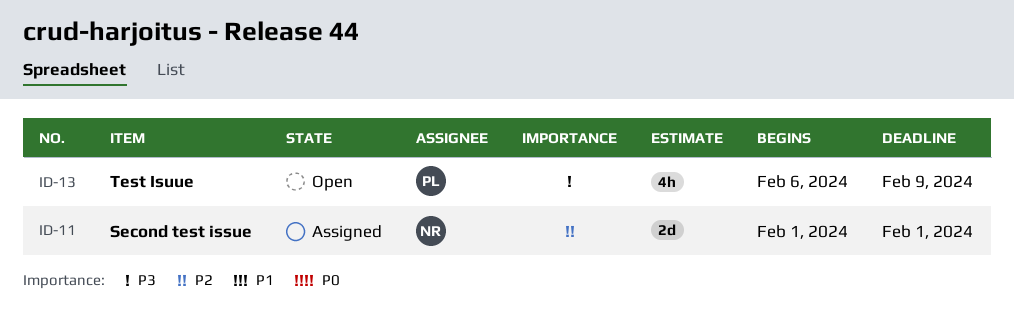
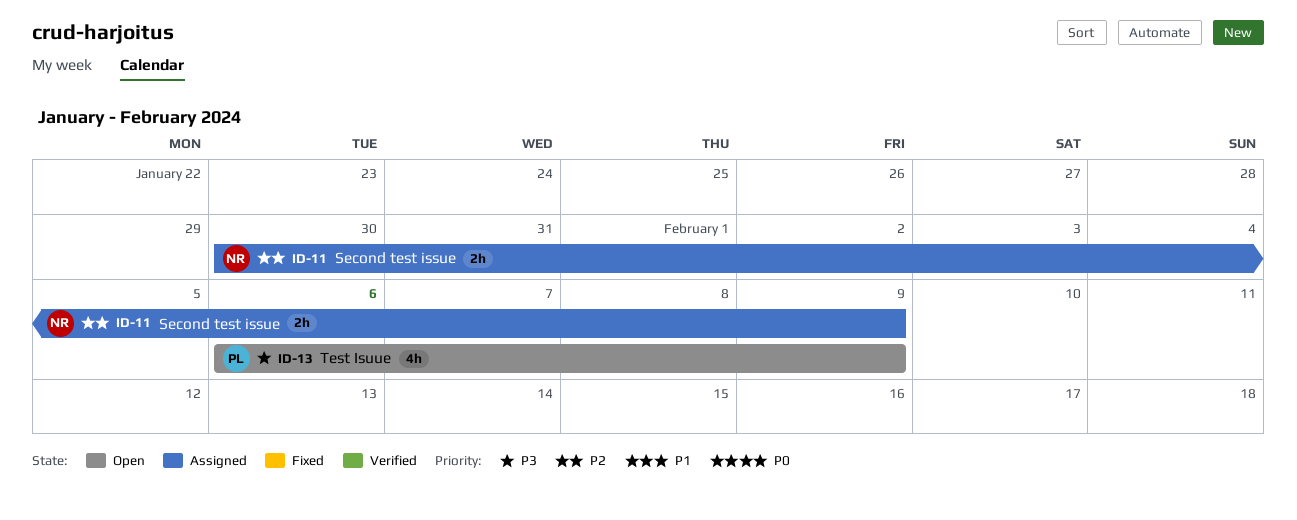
ID-11, estimate: 2d -> 2h
ID-11, start: Feb 1 -> Jan 30
ID-11, due: Feb 1 -> Feb 9

